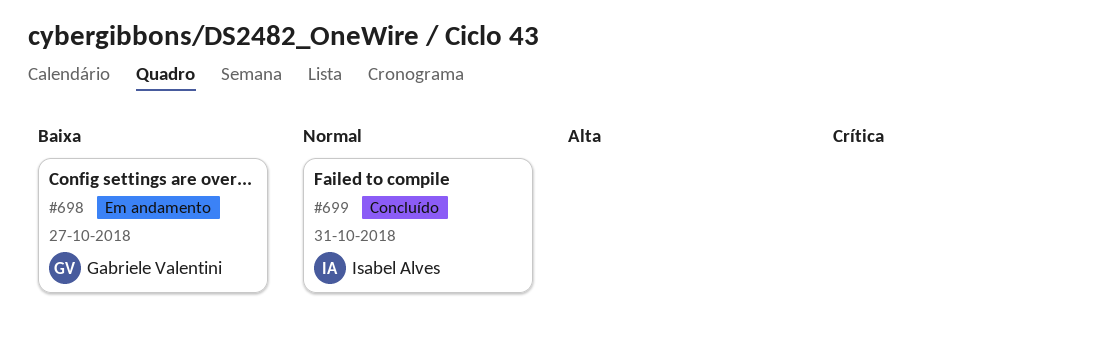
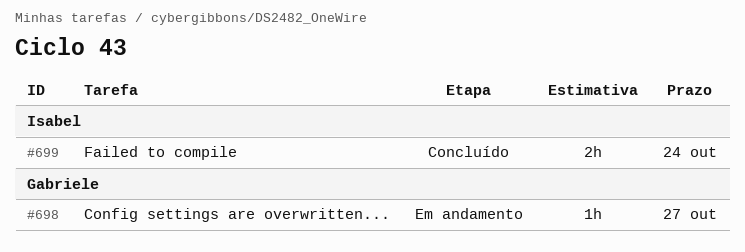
#699, due: Oct 31 -> Oct 24

